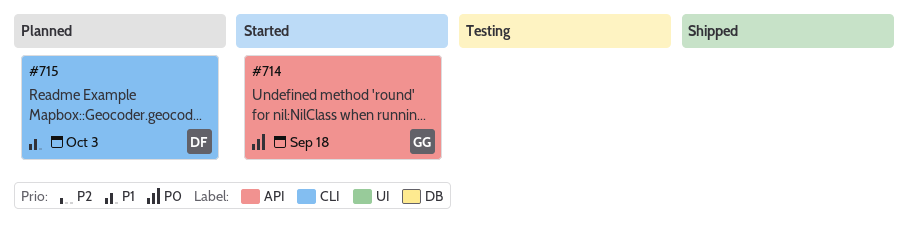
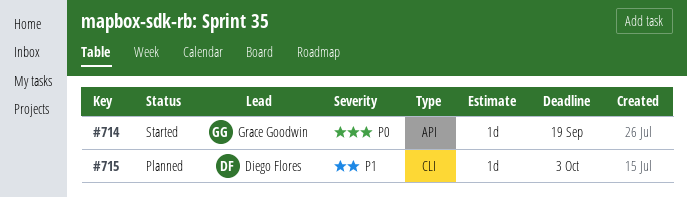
#714, due: Sep 18 -> Sep 19

